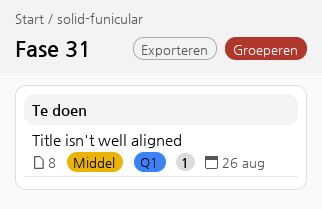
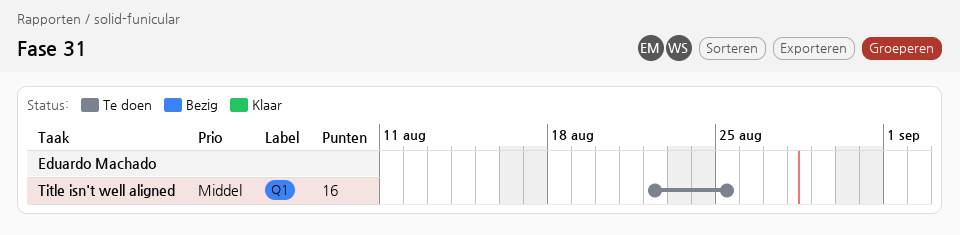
Title isn't well aligned, estimate: 1 -> 16
Title isn't well aligned, due: Aug 26 -> Aug 25

